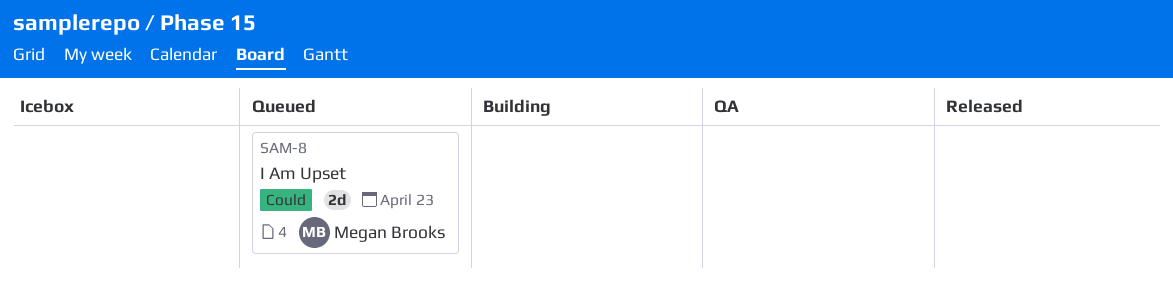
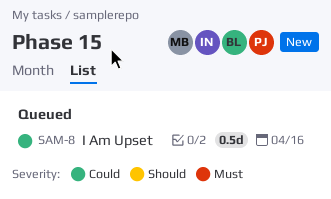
SAM-8, estimate: 2d -> 0.5d
SAM-8, due: Apr 23 -> Apr 16

